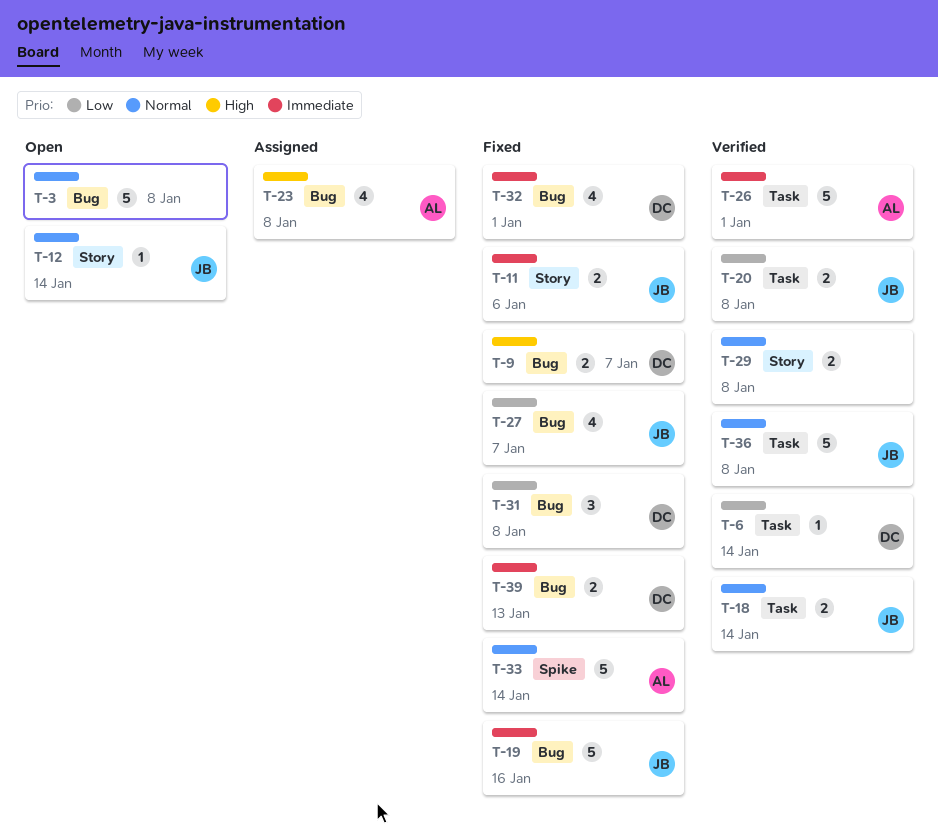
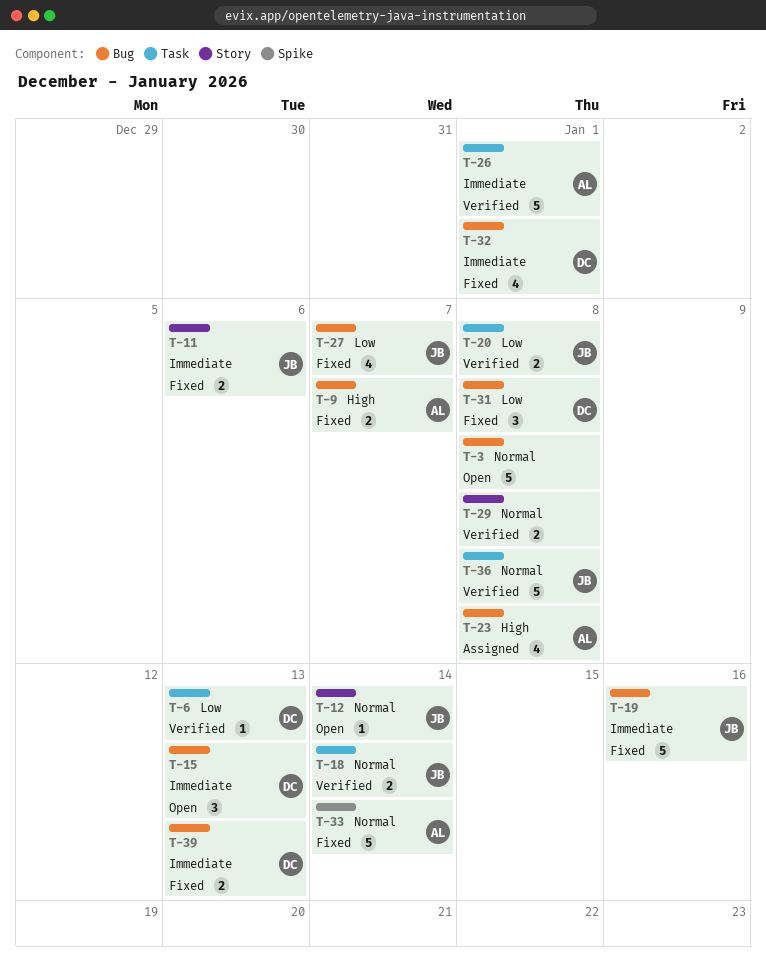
T-6, due: Jan 14 -> Jan 13
T-9, owner: DC -> AL
T-15: none -> present

